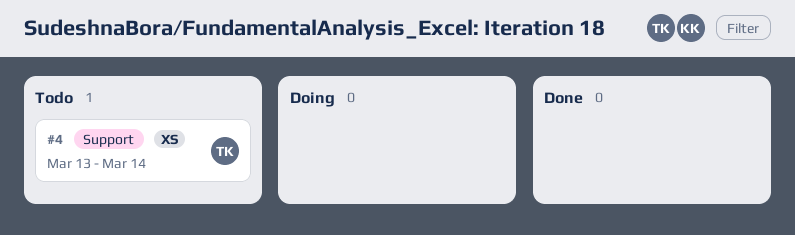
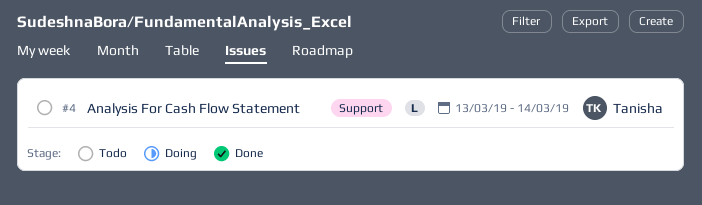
#4, estimate: XS -> L

